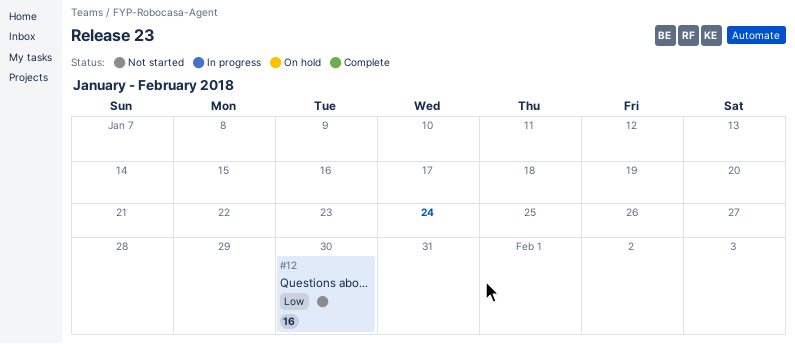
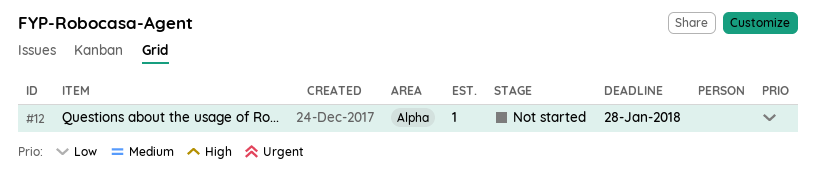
#12, estimate: 16 -> 1
#12, due: Jan 30 -> Jan 28

